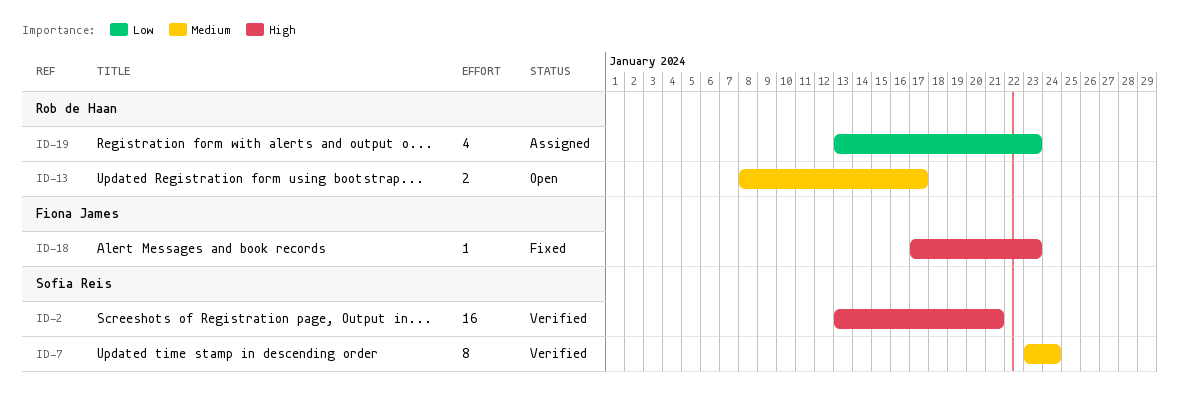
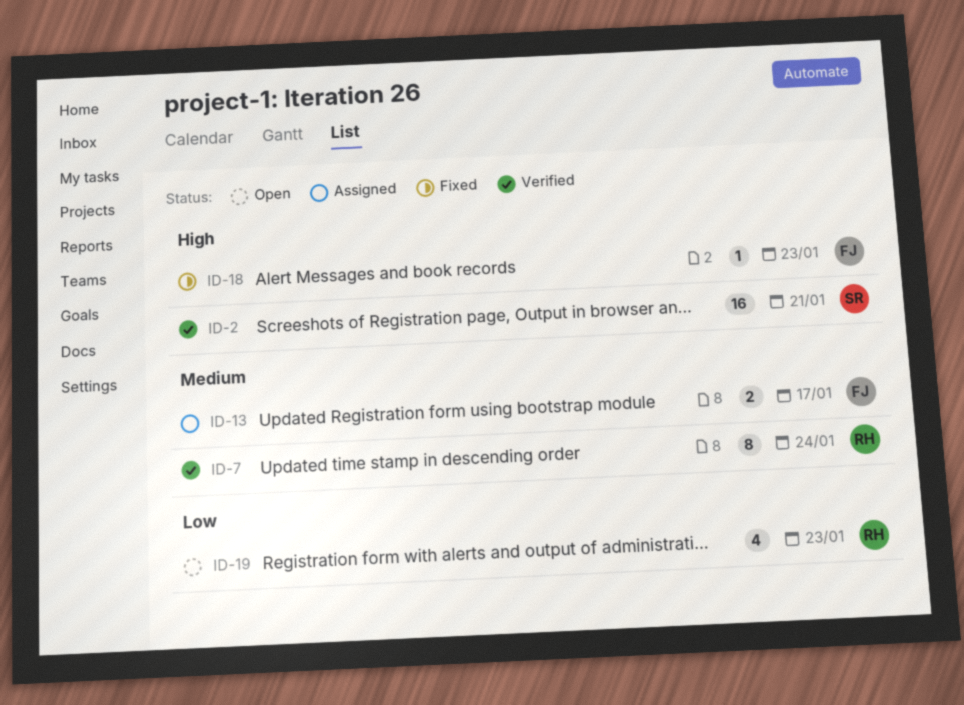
ID-7, owner: Sofia Reis -> Rob de Haan
ID-13, status: Open -> Assigned
ID-13, owner: Rob de Haan -> Fiona James
ID-19, status: Assigned -> Open

